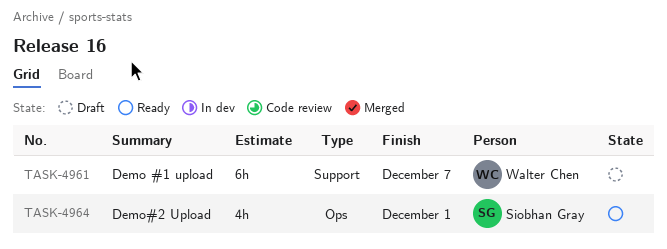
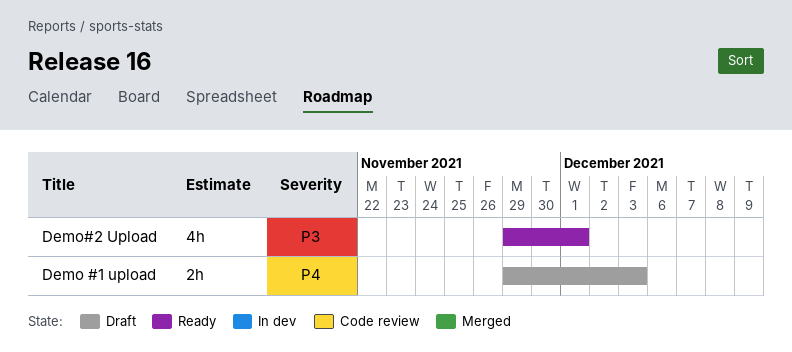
Demo #1 upload, estimate: 6h -> 2h
Demo #1 upload, due: Dec 7 -> Dec 3

